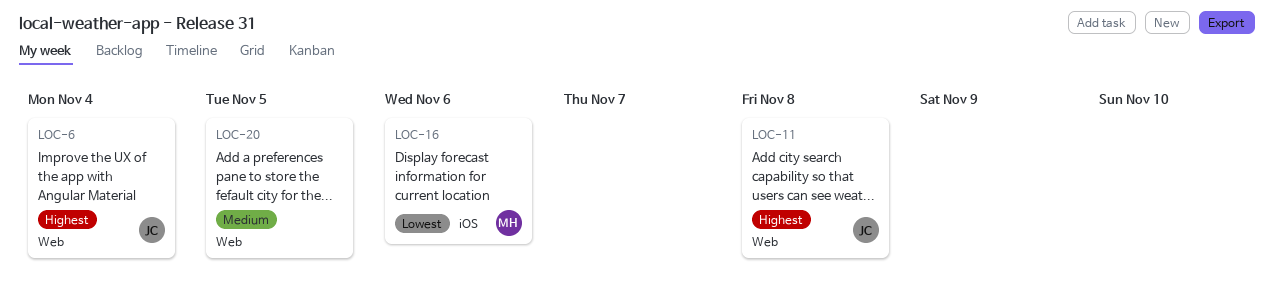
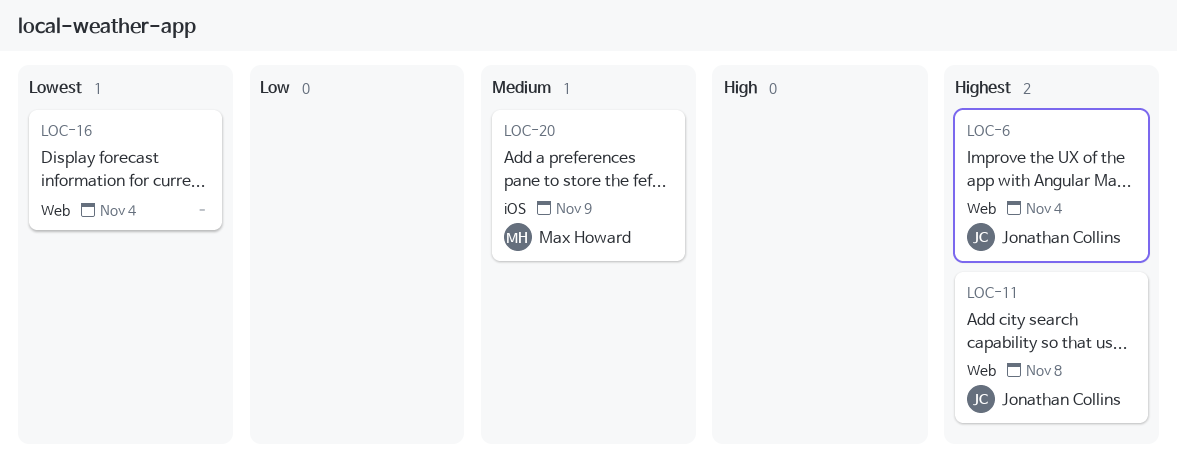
LOC-16, owner: Max Howard -> none
LOC-16, label: iOS -> Web
LOC-16, due: Nov 6 -> Nov 4
LOC-20, owner: none -> Max Howard
LOC-20, label: Web -> iOS
LOC-20, due: Nov 5 -> Nov 9

